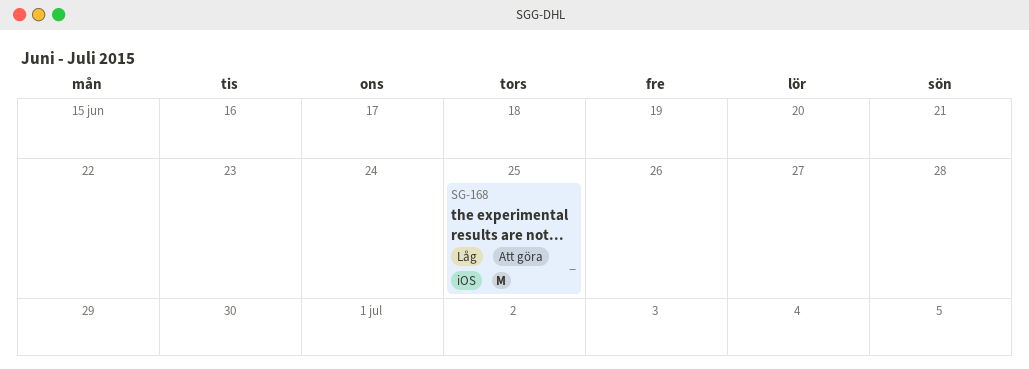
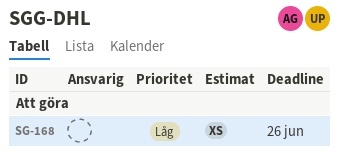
SG-168, estimate: M -> XS
SG-168, due: Jun 25 -> Jun 26

